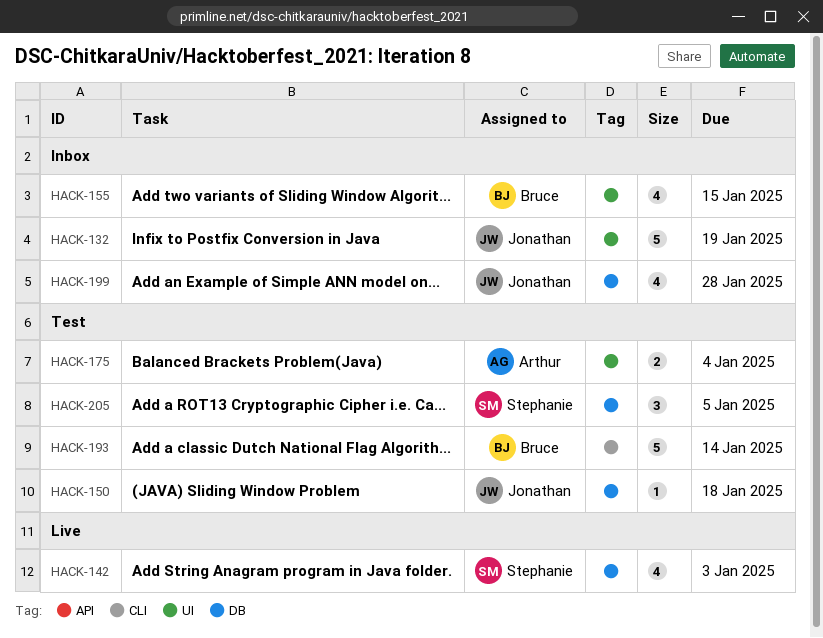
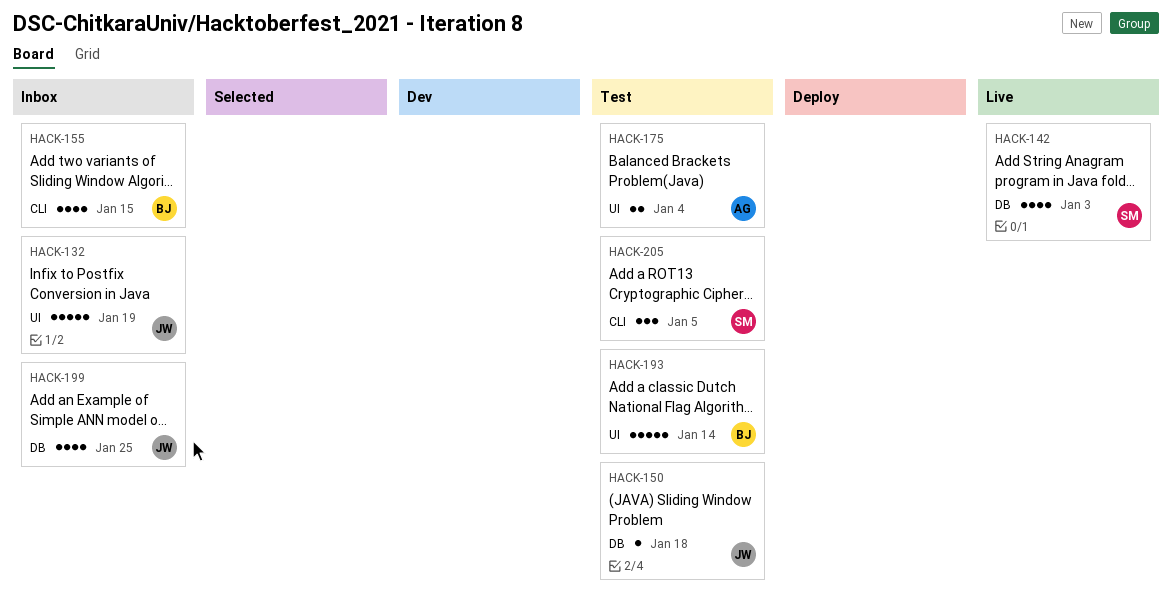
HACK-155, label: UI -> CLI
HACK-193, label: CLI -> UI
HACK-199, due: Jan 28 -> Jan 25
HACK-205, label: DB -> CLI

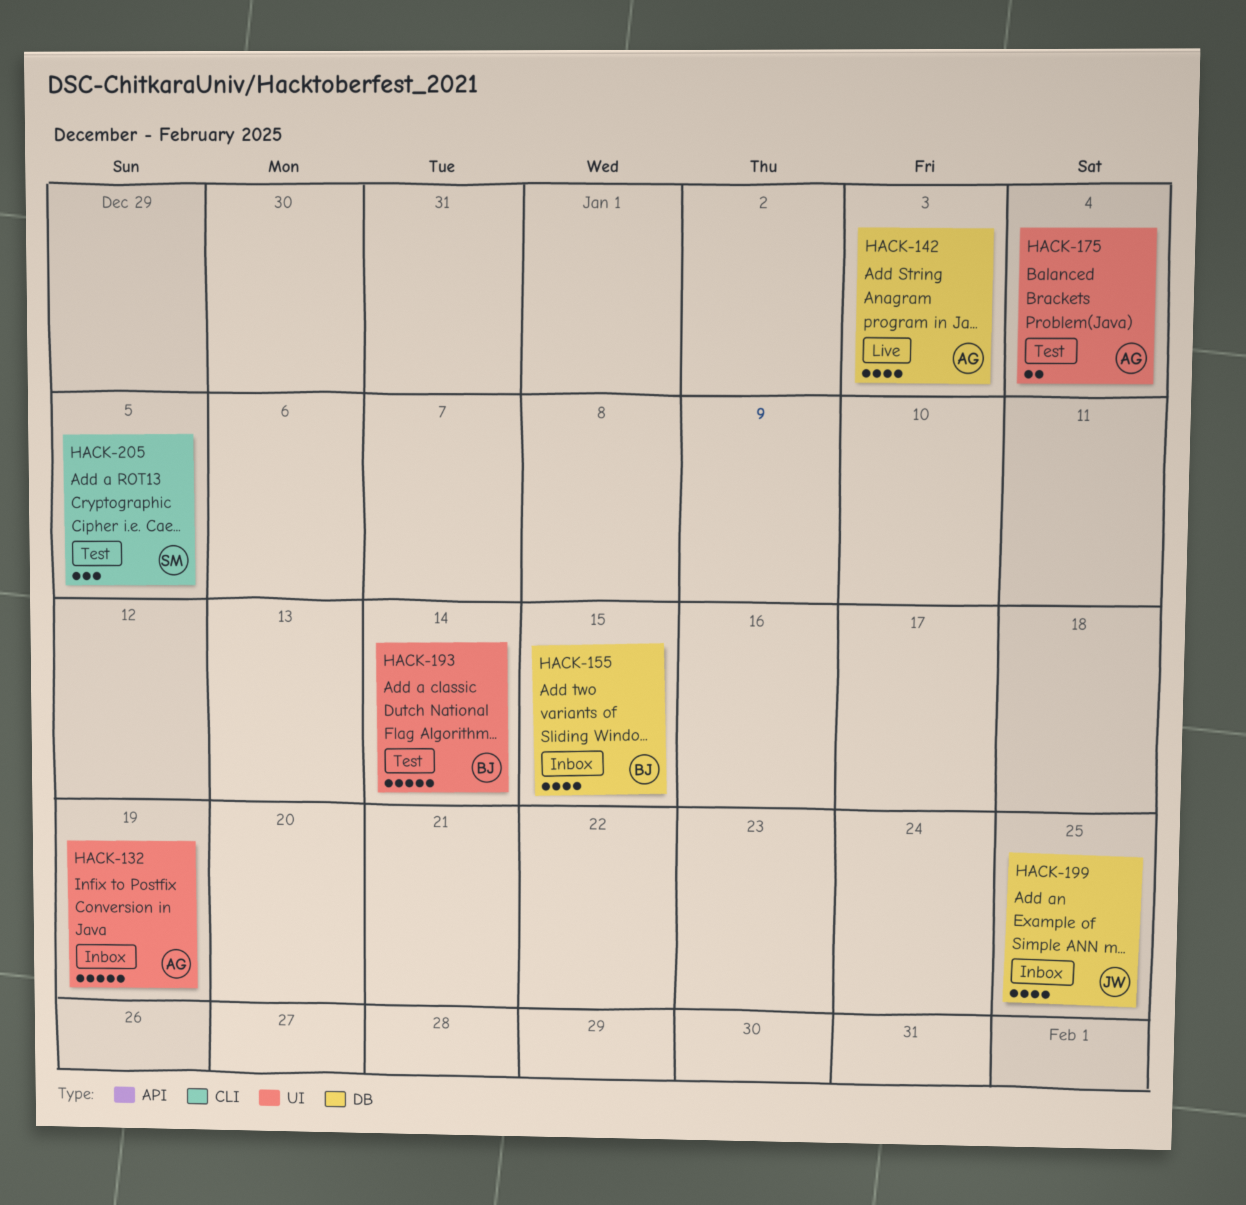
HACK-132, owner: JW -> AG
HACK-142, owner: SM -> AG
HACK-150: present -> none
HACK-155, label: CLI -> DB

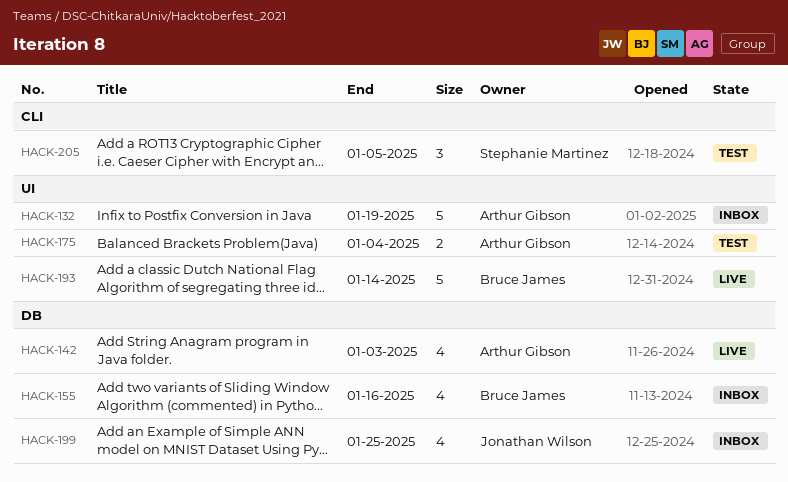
HACK-155, due: Jan 15 -> Jan 16
HACK-193, status: Test -> Live

